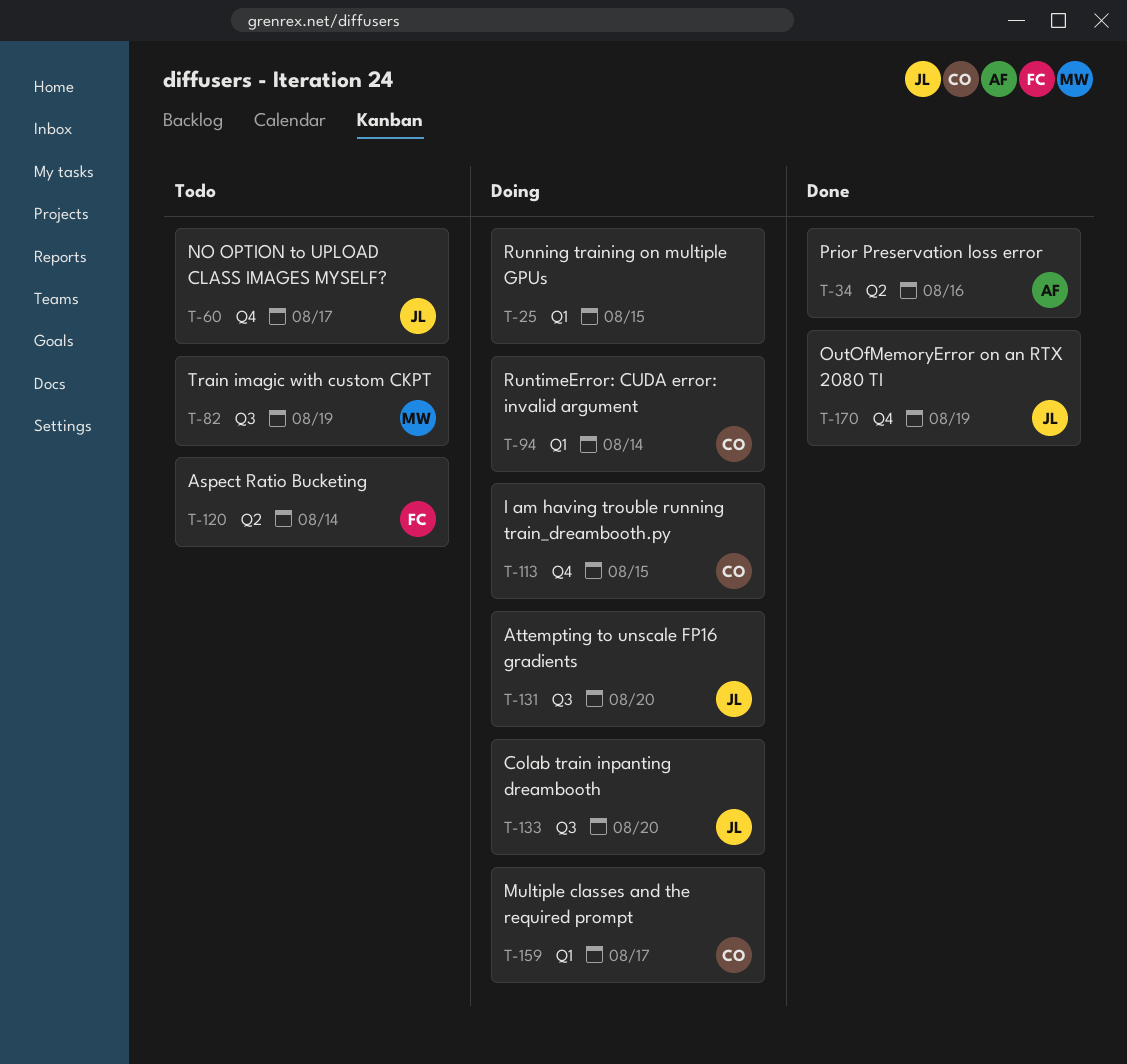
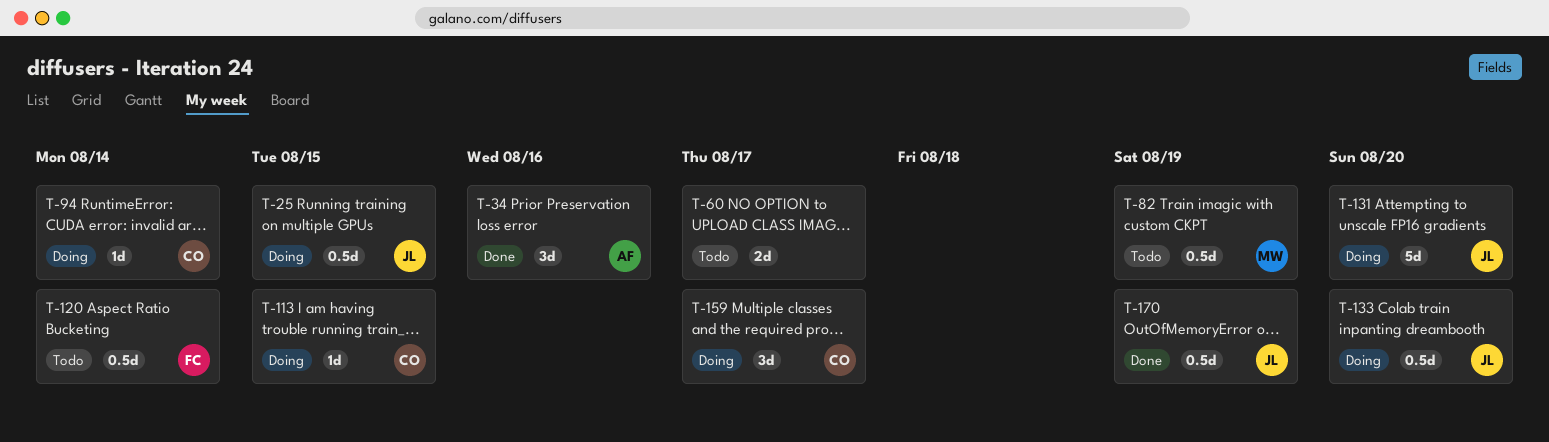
T-25, owner: none -> JL
T-60, owner: JL -> none

